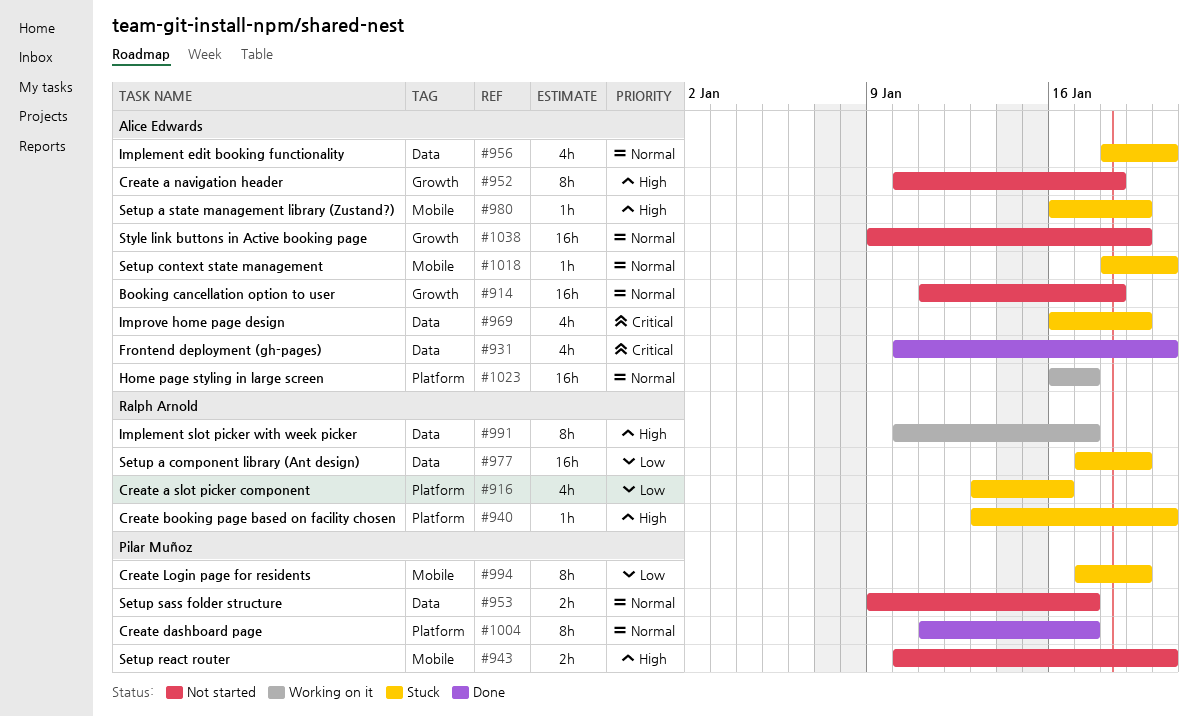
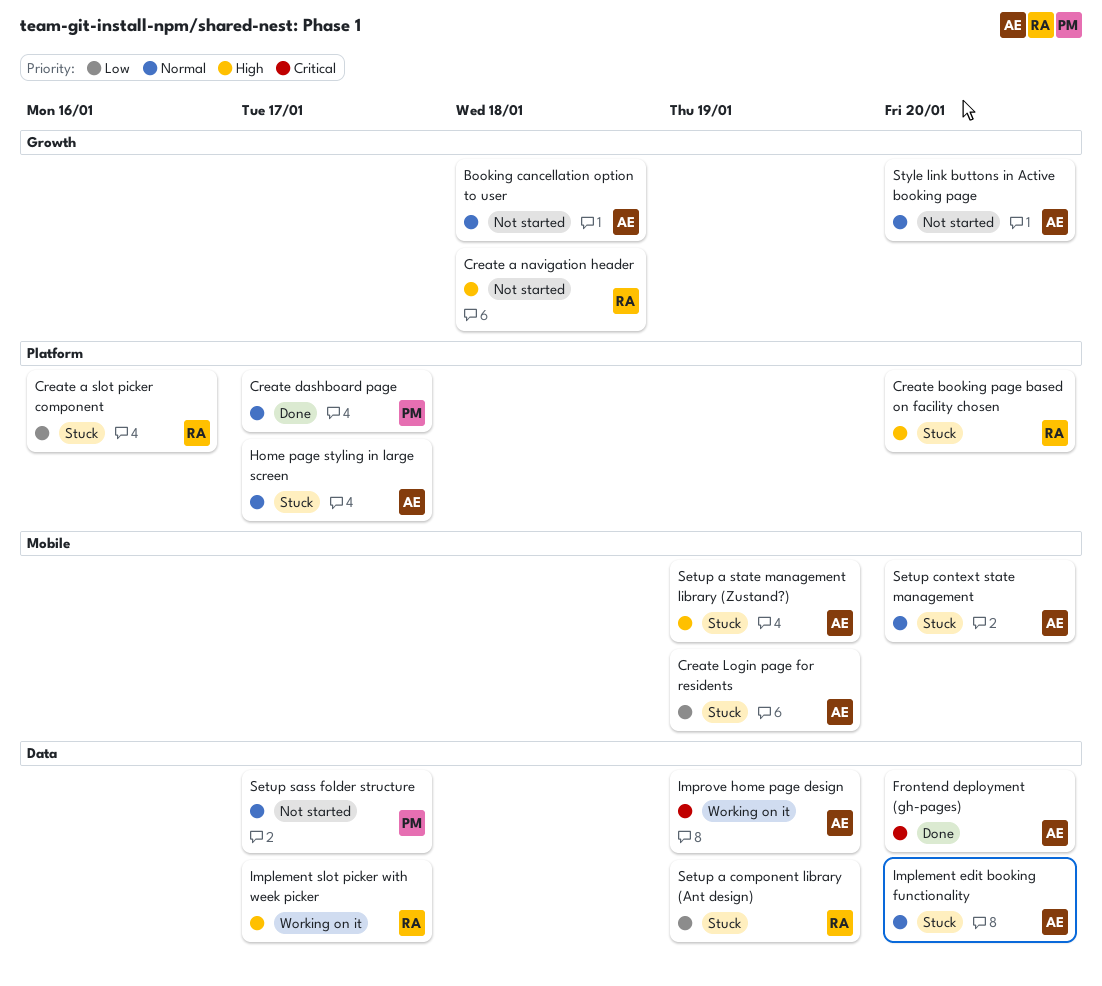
Create a navigation header, owner: Alice Edwards -> Ralph Arnold
Create Login page for residents, owner: Pilar Muñoz -> Alice Edwards
Home page styling in large screen, status: Working on it -> Stuck
Improve home page design, status: Stuck -> Working on it
Setup react router: present -> none
Style link buttons in Active booking page, due: Jan 19 -> Jan 20

